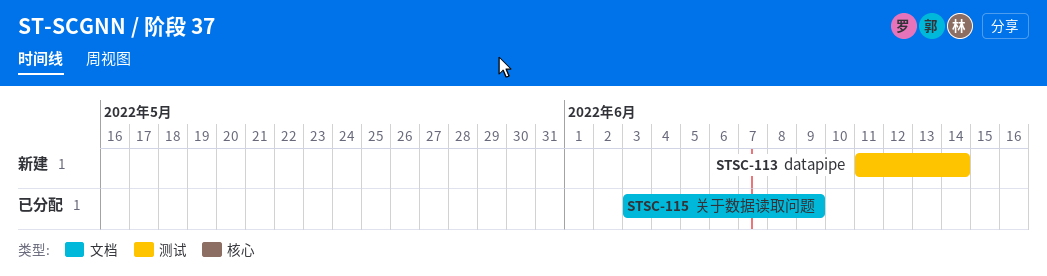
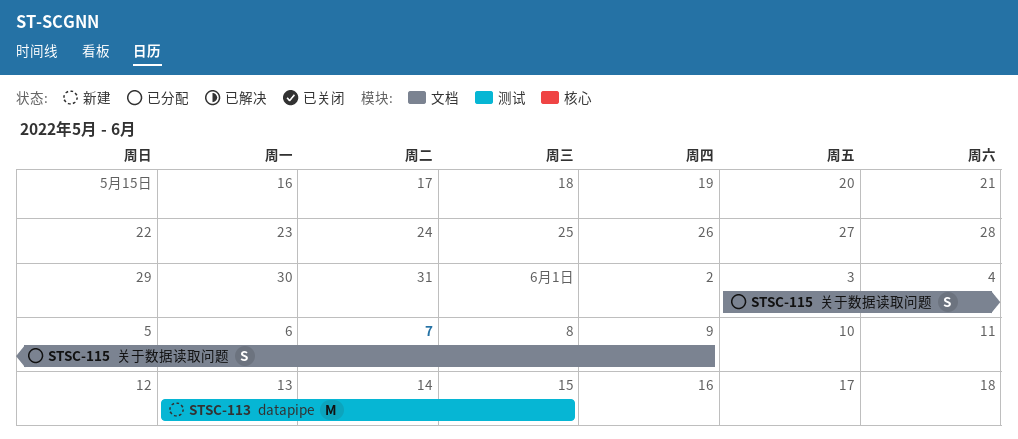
STSC-113, start: Jun 11 -> Jun 13
STSC-113, due: Jun 14 -> Jun 15

